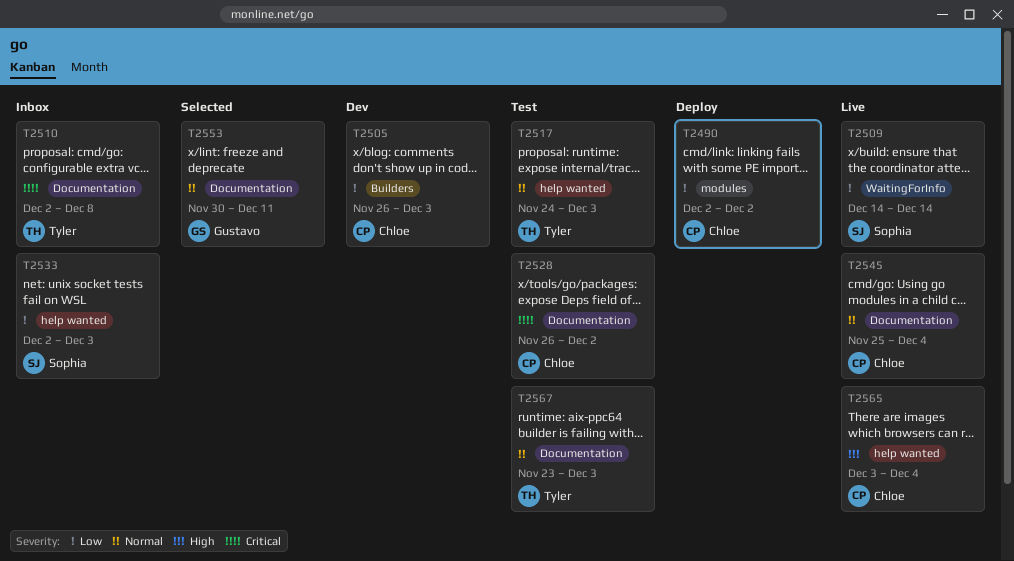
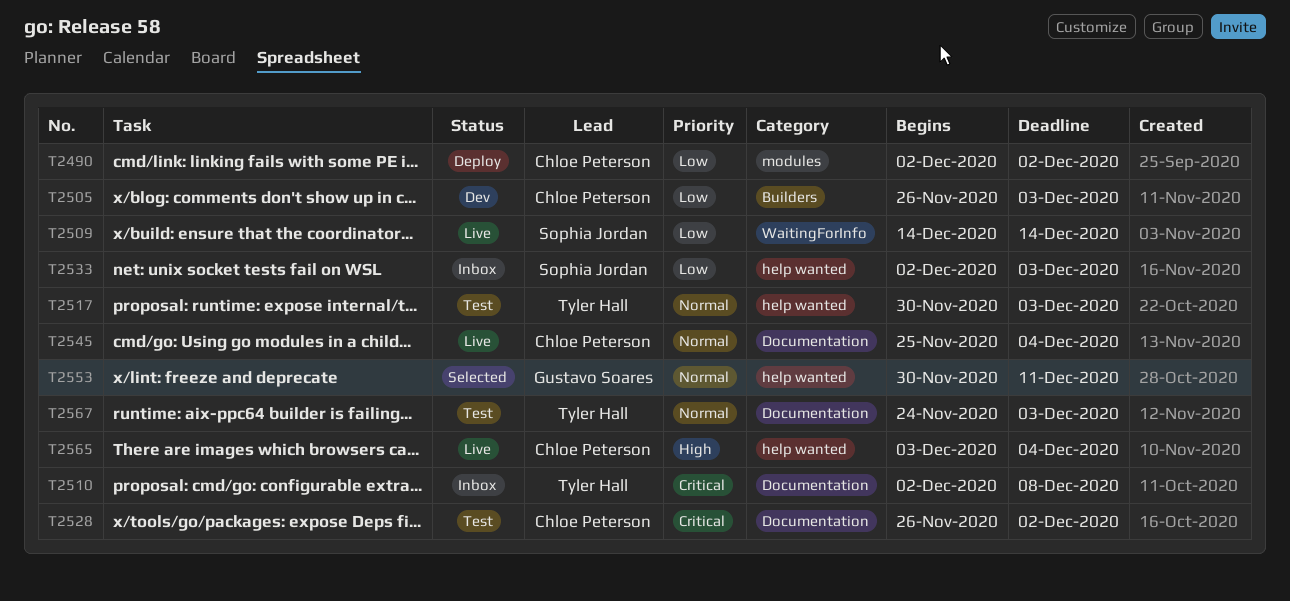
T2517, start: Nov 24 -> Nov 30
T2553, label: Documentation -> help wanted
T2567, start: Nov 23 -> Nov 24

